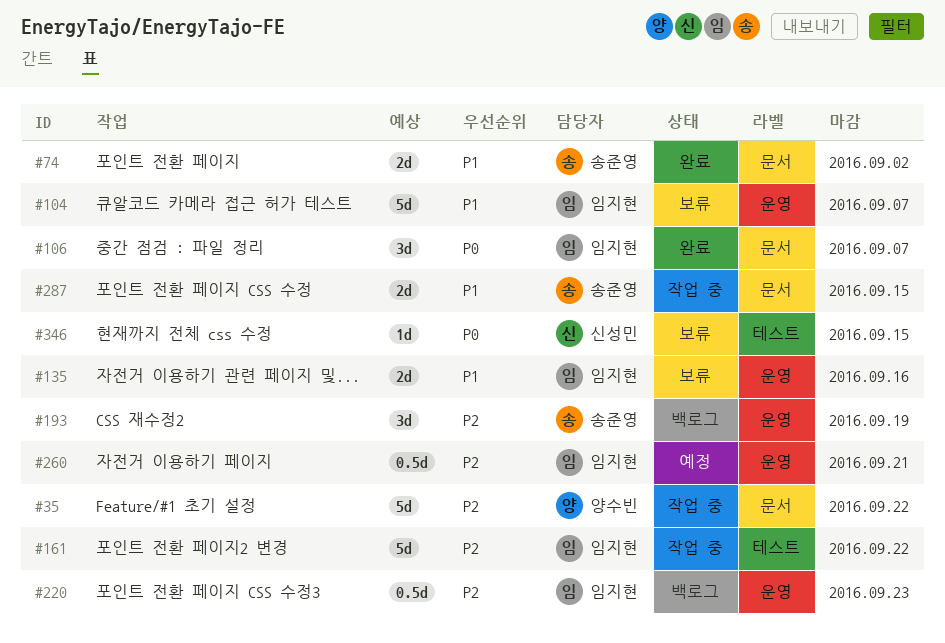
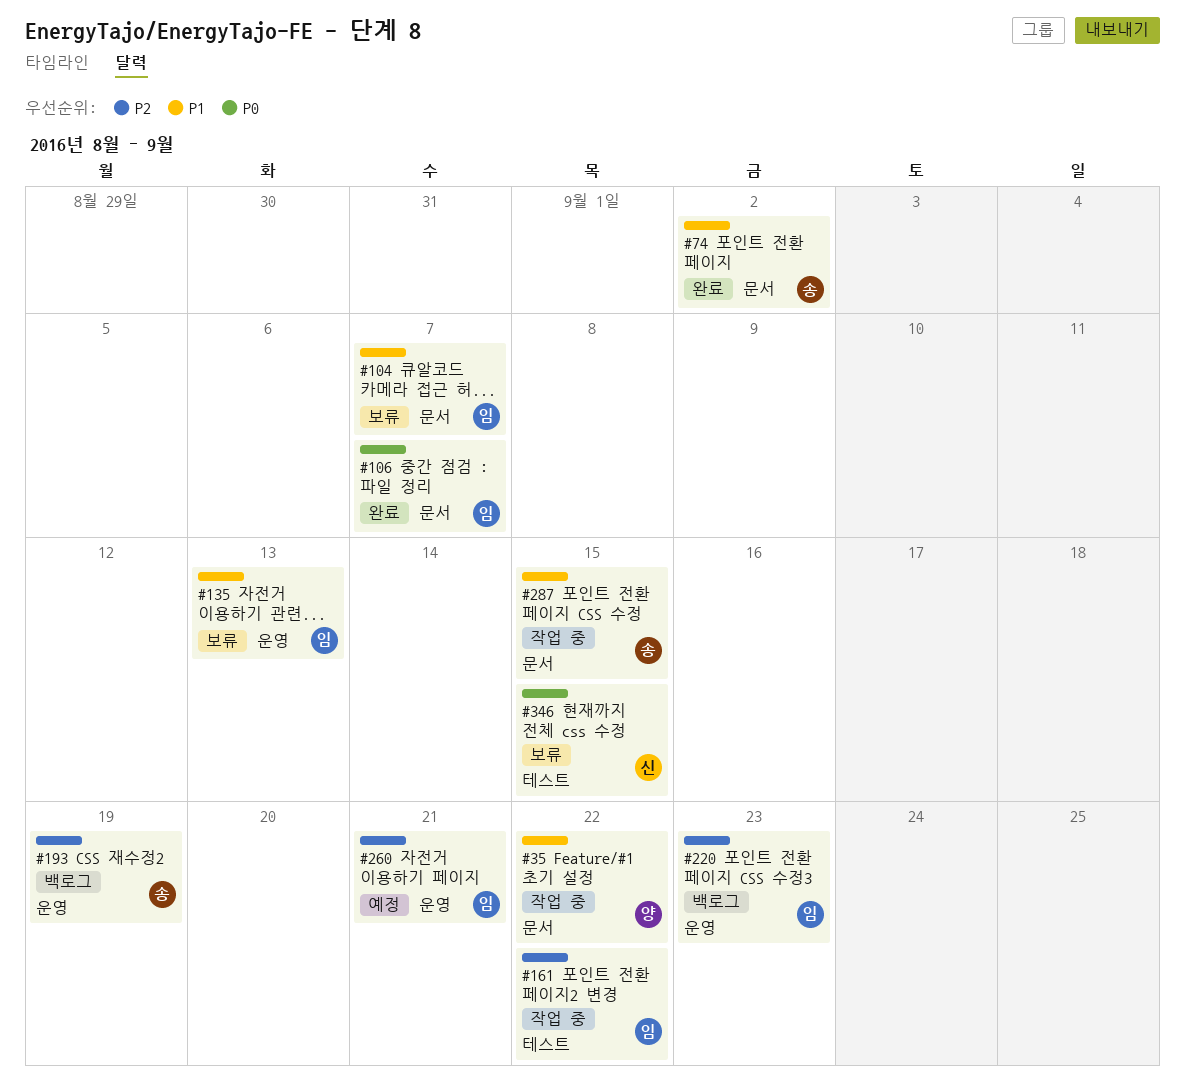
#35, priority: P2 -> P1
#104, label: 운영 -> 문서
#135, due: Sep 16 -> Sep 13

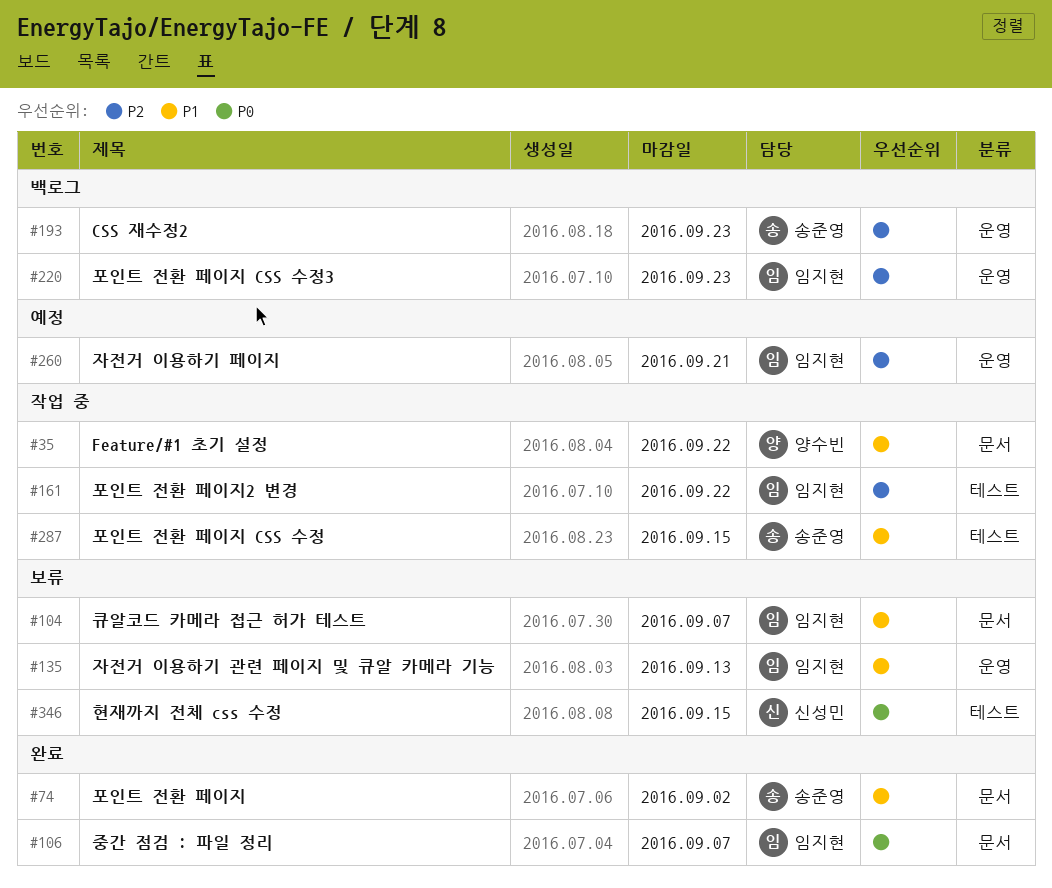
#193, due: Sep 19 -> Sep 23
#287, label: 문서 -> 테스트

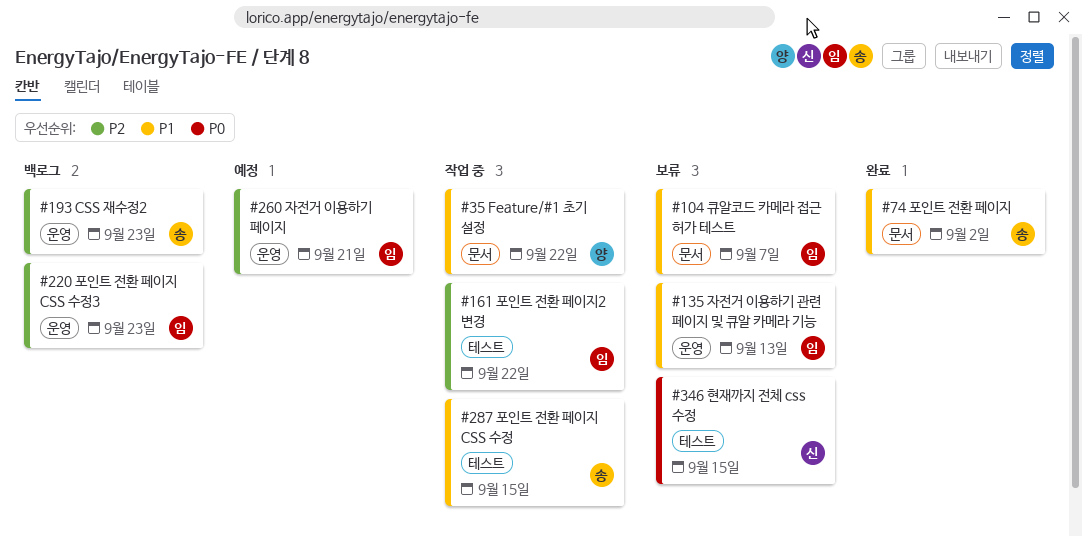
#106: present -> none

